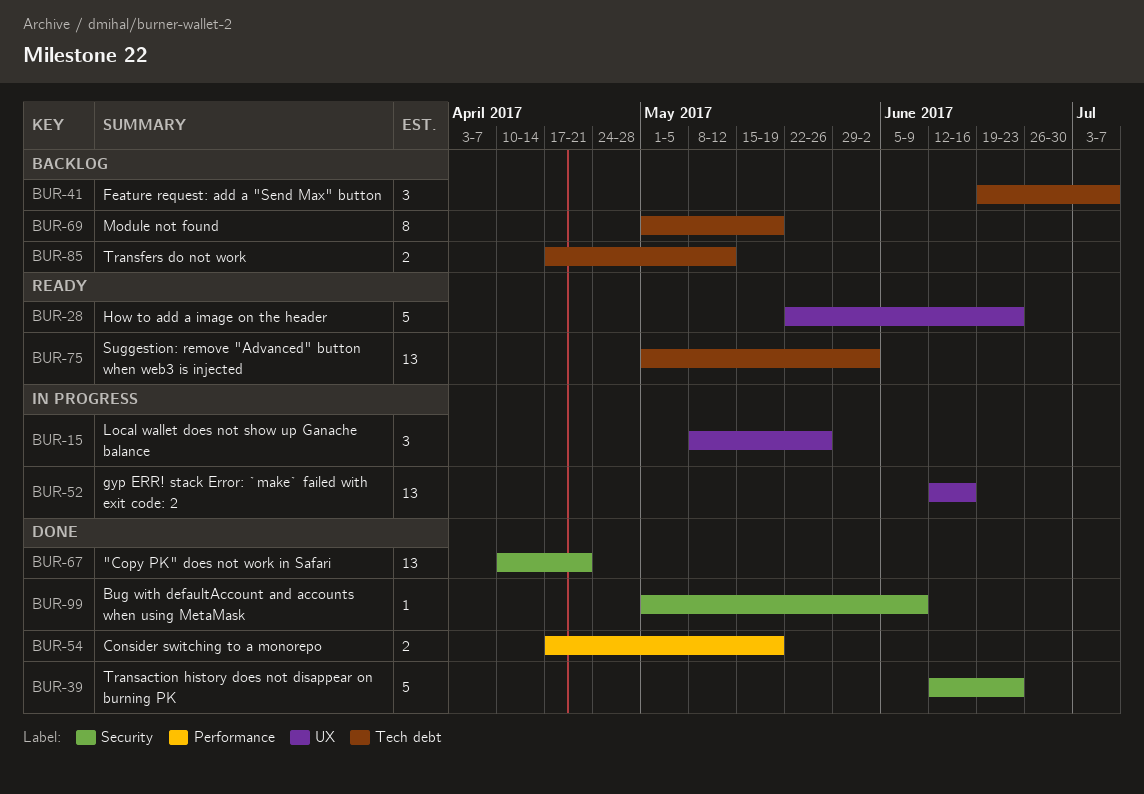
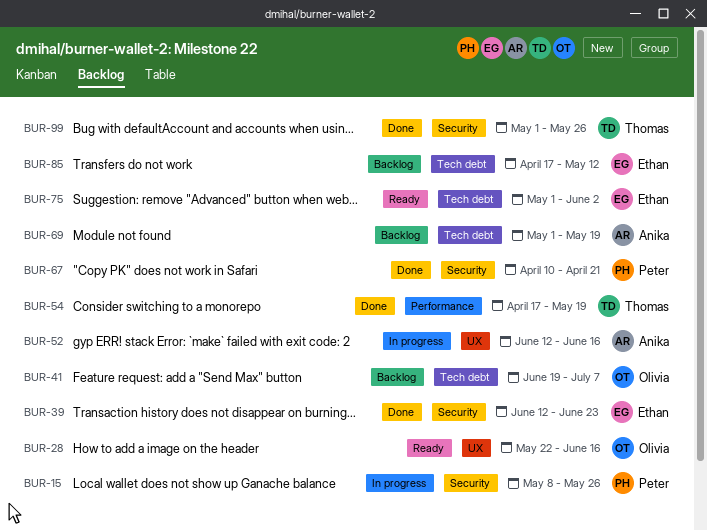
BUR-15, label: UX -> Security
BUR-28, due: Jun 23 -> Jun 16
BUR-99, due: Jun 9 -> May 26

